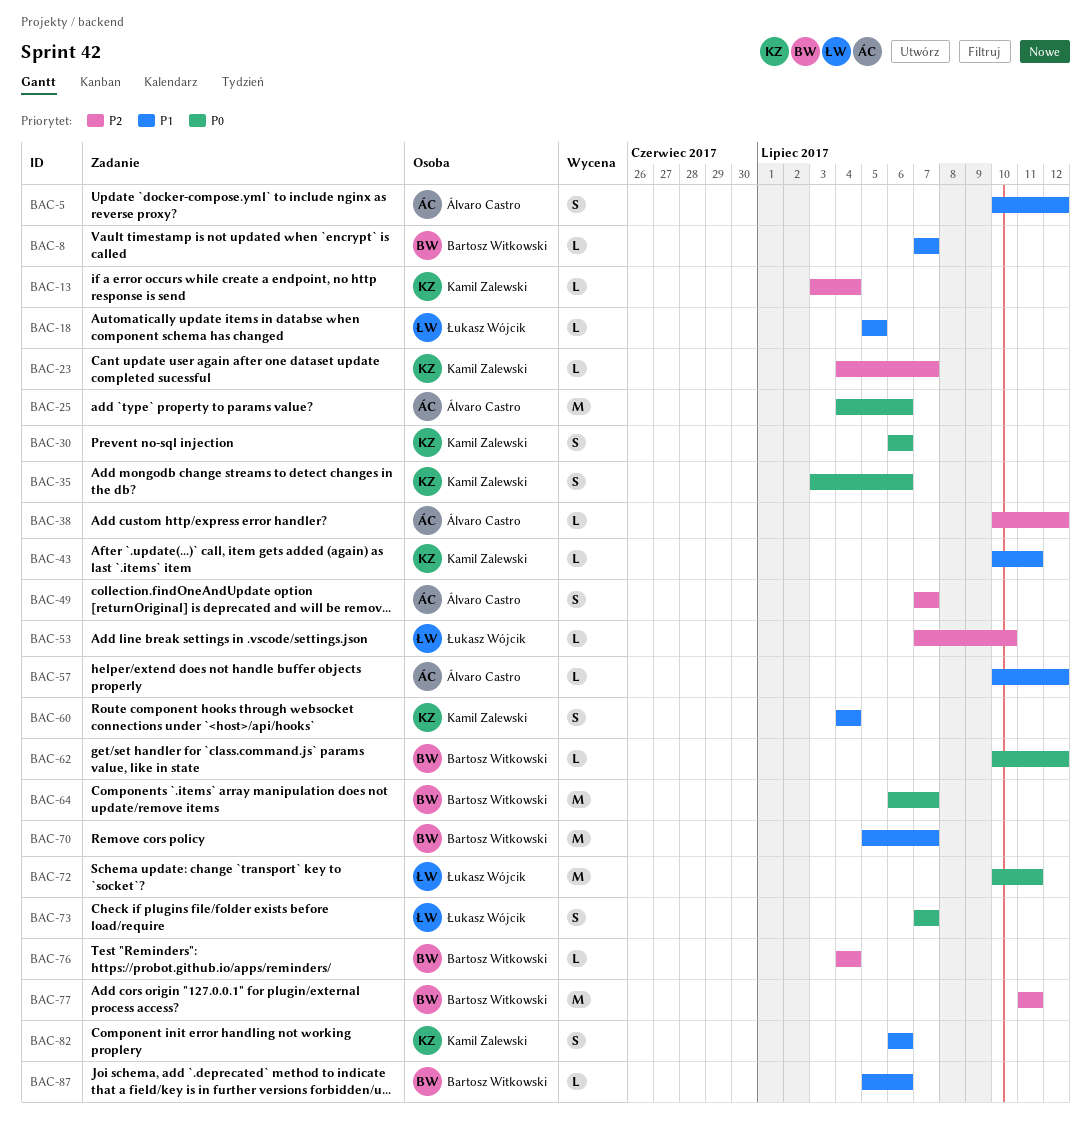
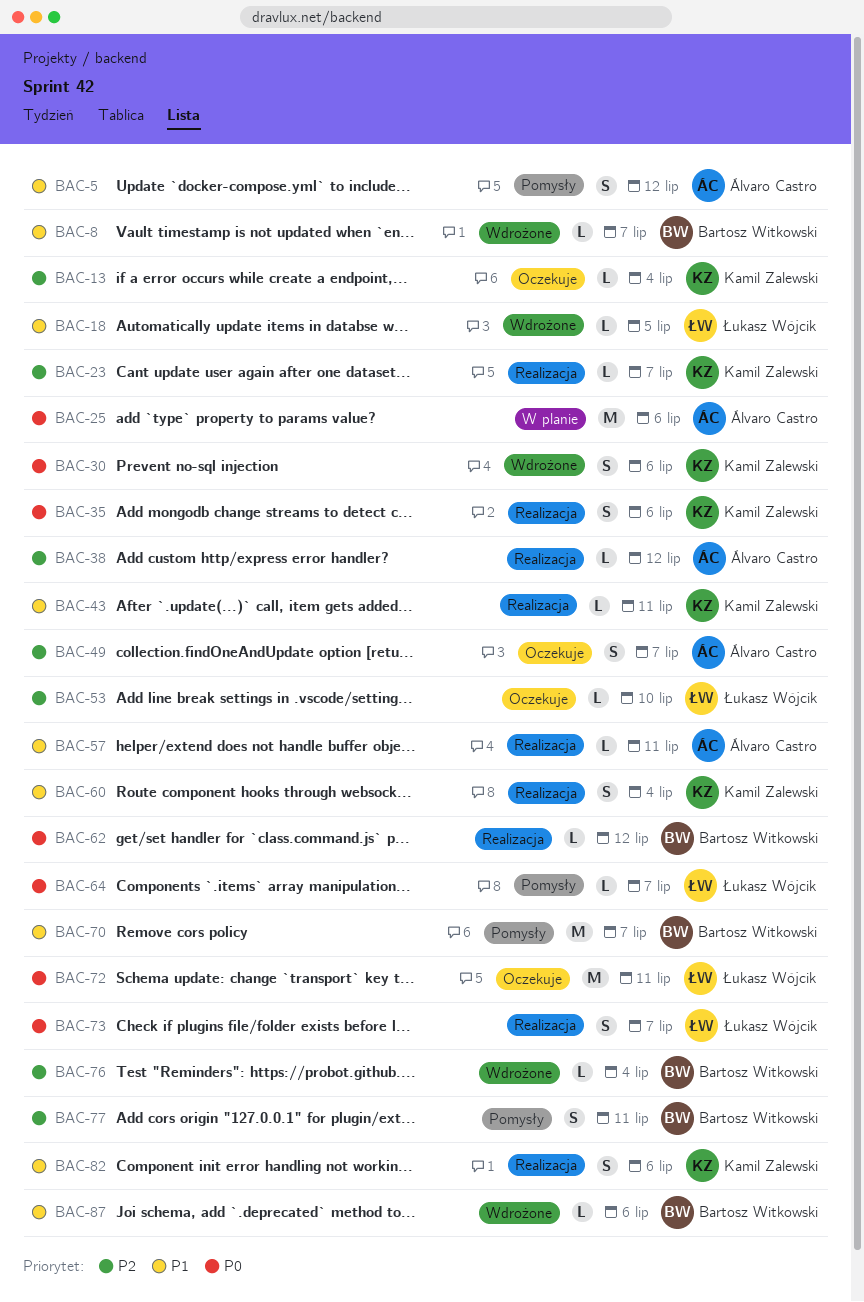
BAC-57, due: Jul 12 -> Jul 11
BAC-64, owner: Bartosz Witkowski -> Łukasz Wójcik
BAC-64, estimate: M -> L
BAC-77, estimate: M -> S

